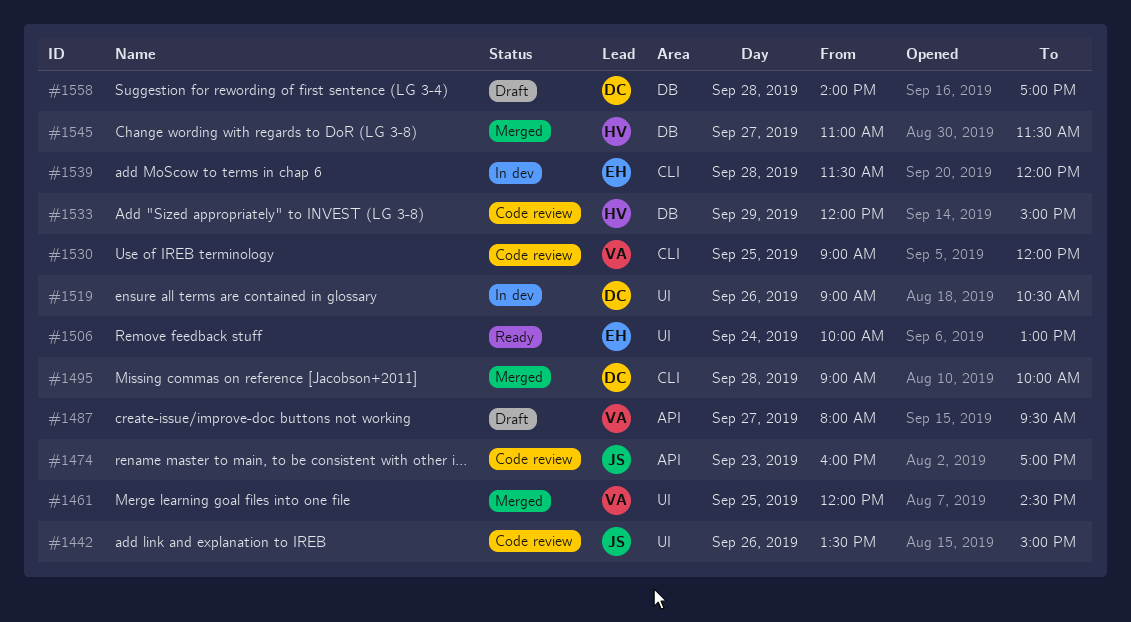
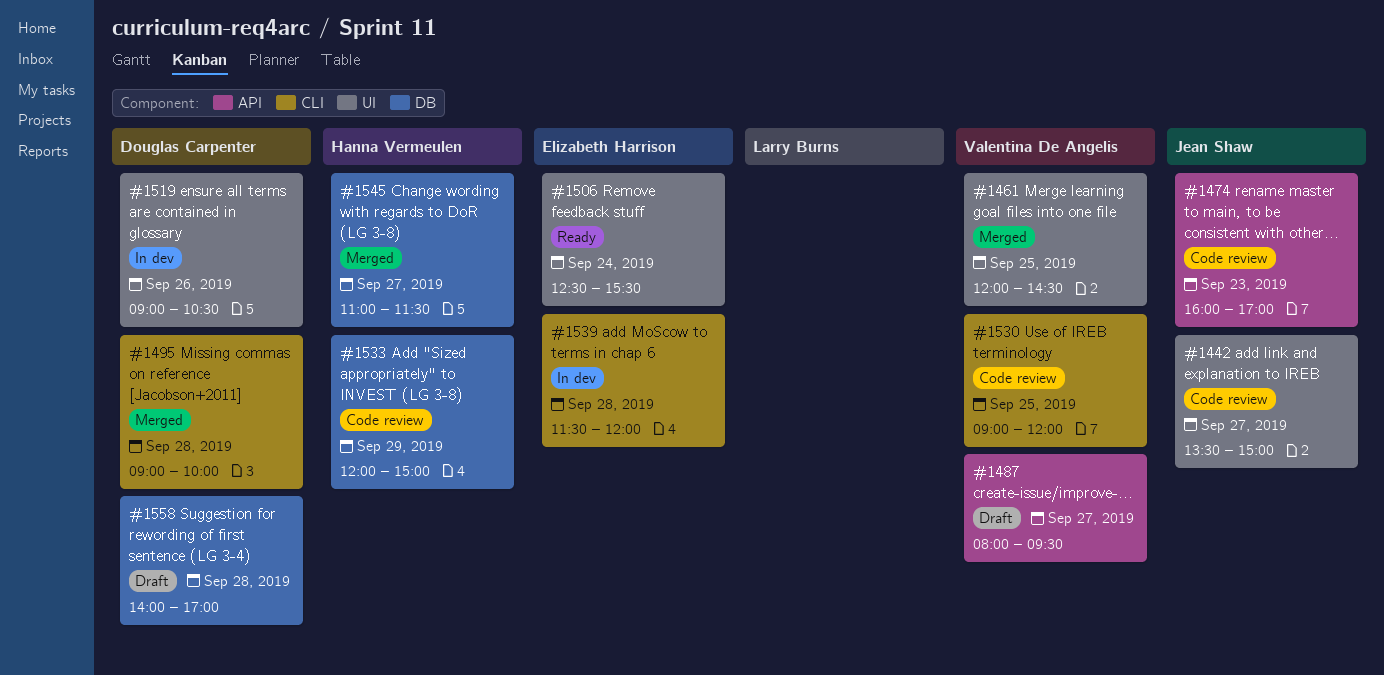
#1442, day: Sep 26 -> Sep 27
#1506, begins: 10:00 -> 12:30
#1506, ends: 13:00 -> 15:30

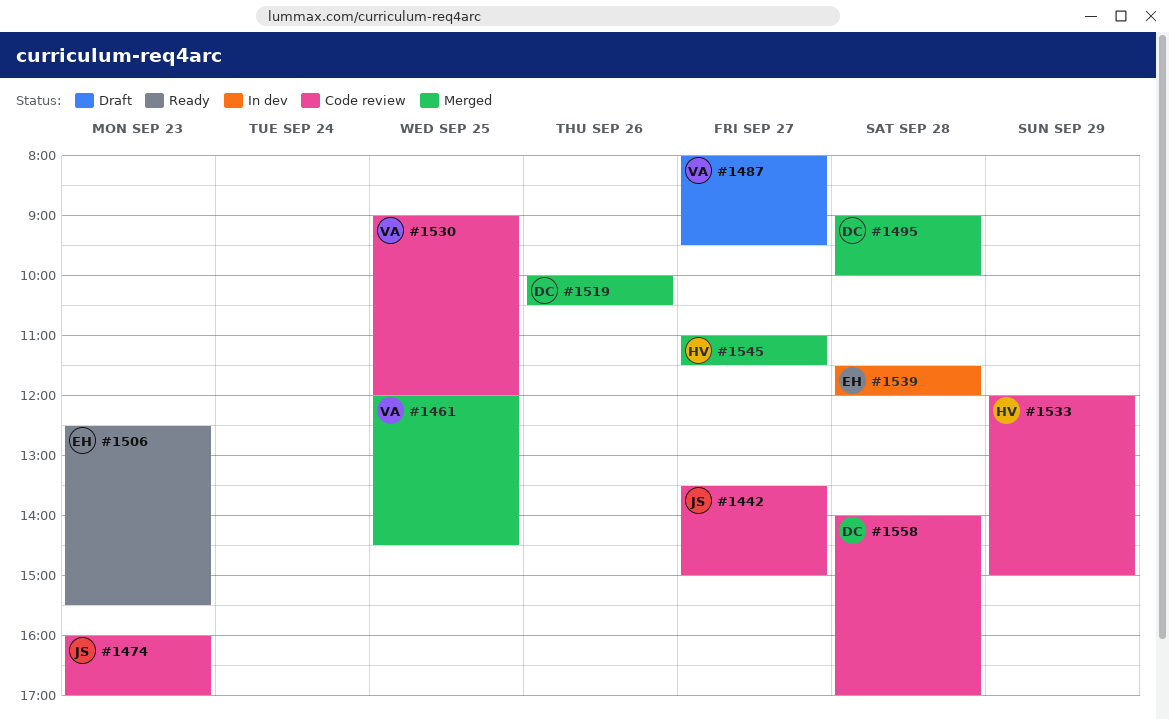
#1506, day: Sep 24 -> Sep 23
#1519, status: In dev -> Merged
#1519, begins: 09:00 -> 10:00
#1558, status: Draft -> Code review

